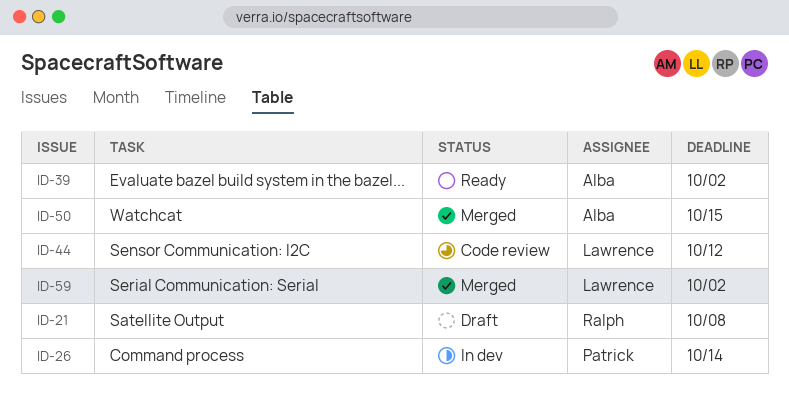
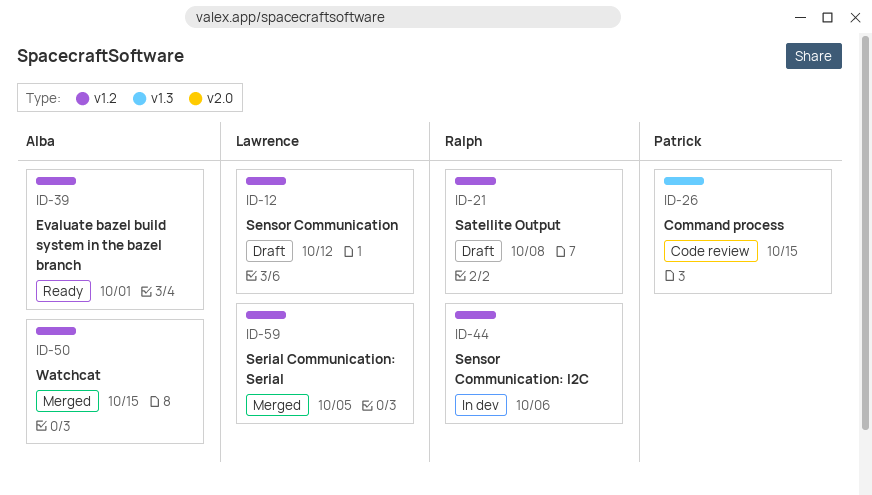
ID-12: none -> present
ID-26, status: In dev -> Code review
ID-26, due: Oct 14 -> Oct 15
ID-39, due: Oct 2 -> Oct 1
ID-44, status: Code review -> In dev
ID-44, owner: Lawrence -> Ralph
ID-44, due: Oct 12 -> Oct 6
ID-59, due: Oct 2 -> Oct 5

